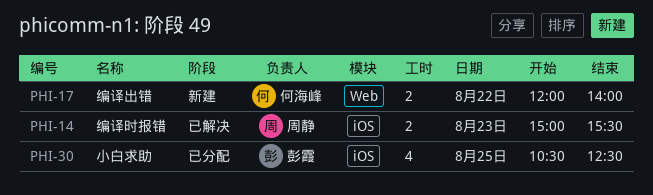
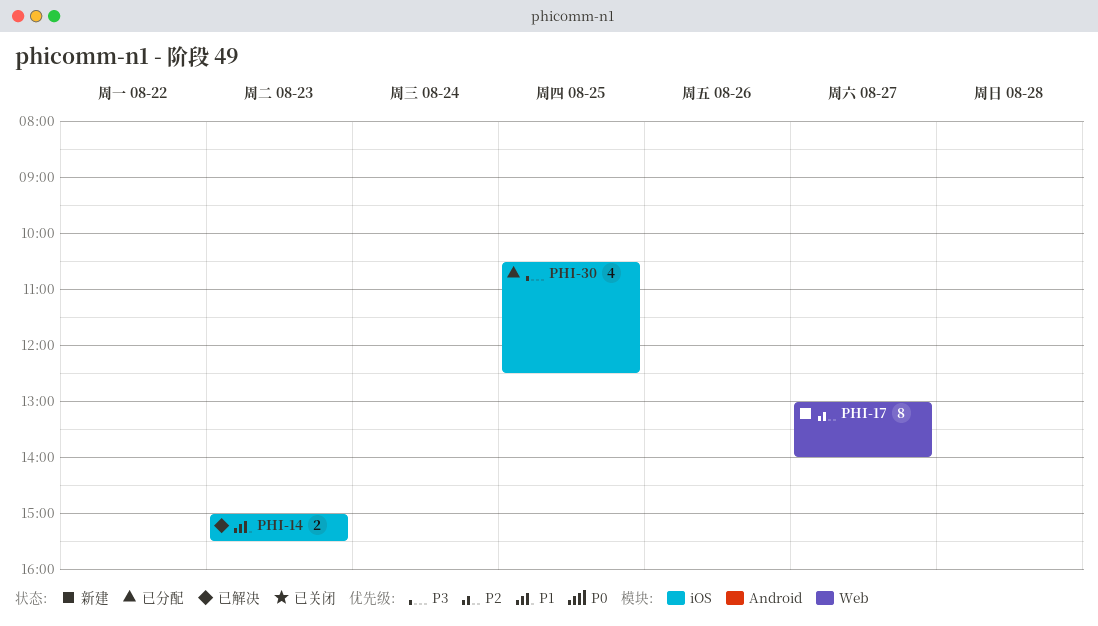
PHI-17, estimate: 2 -> 8
PHI-17, day: Aug 22 -> Aug 27
PHI-17, begins: 12:00 -> 13:00

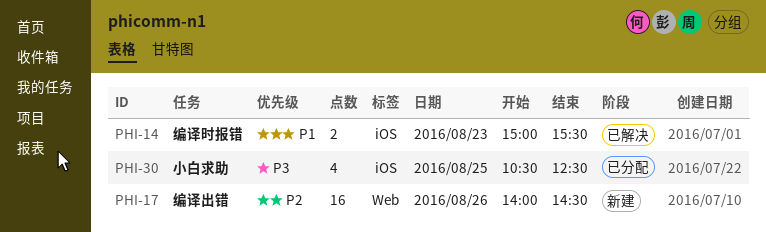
PHI-17, estimate: 8 -> 16
PHI-17, day: Aug 27 -> Aug 26
PHI-17, begins: 13:00 -> 14:00
PHI-17, ends: 14:00 -> 14:30

